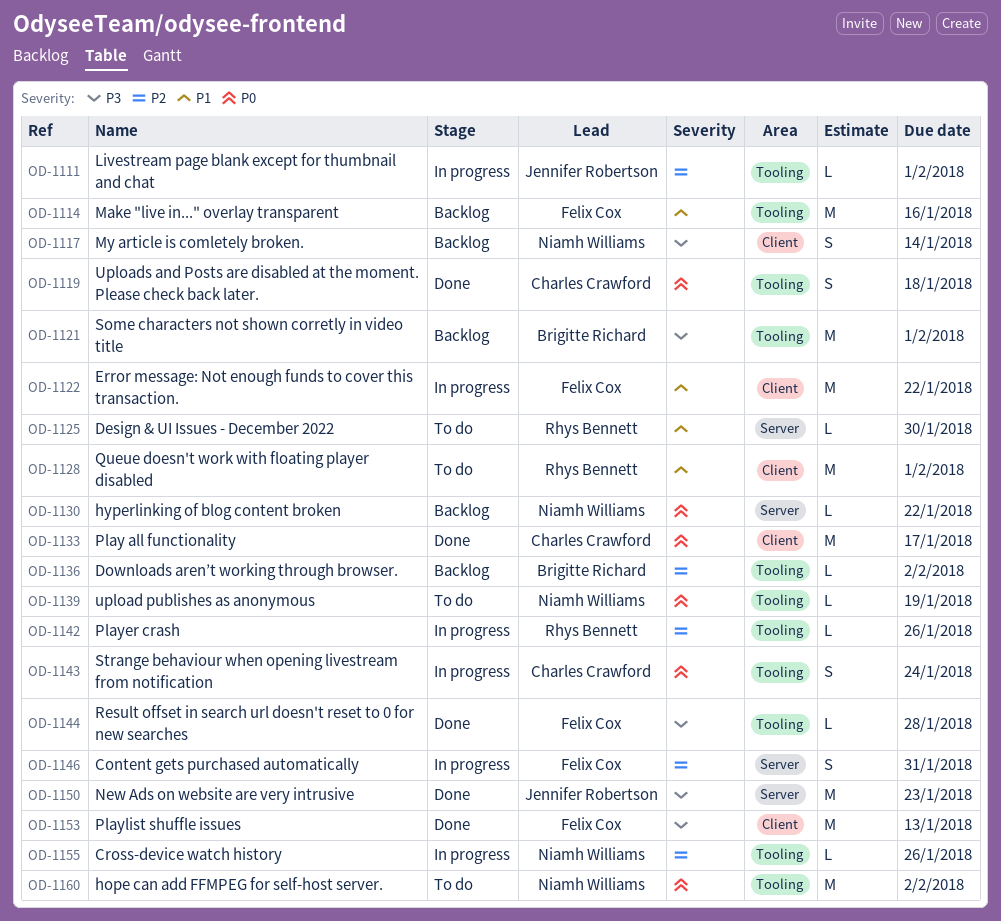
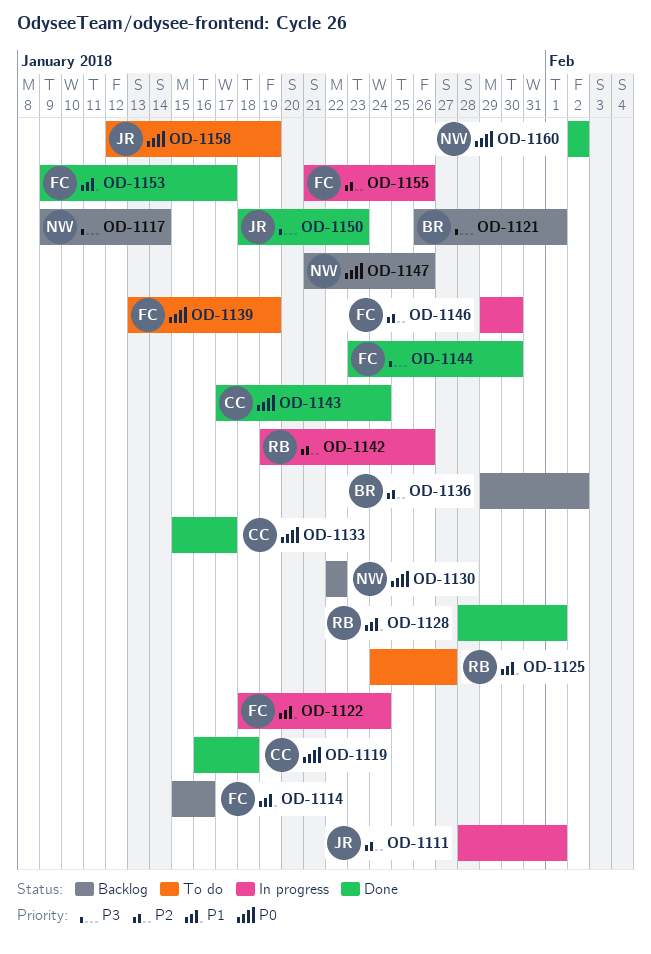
OD-1122, due: Jan 22 -> Jan 24
OD-1125, due: Jan 30 -> Jan 27
OD-1128, status: To do -> Done
OD-1139, owner: Niamh Williams -> Felix Cox
OD-1143, status: In progress -> Done
OD-1144, due: Jan 28 -> Jan 30
OD-1146, due: Jan 31 -> Jan 30
OD-1147: none -> present
OD-1153, priority: P3 -> P1
OD-1153, due: Jan 13 -> Jan 17
OD-1155, owner: Niamh Williams -> Felix Cox
OD-1158: none -> present
OD-1160, status: To do -> Done

